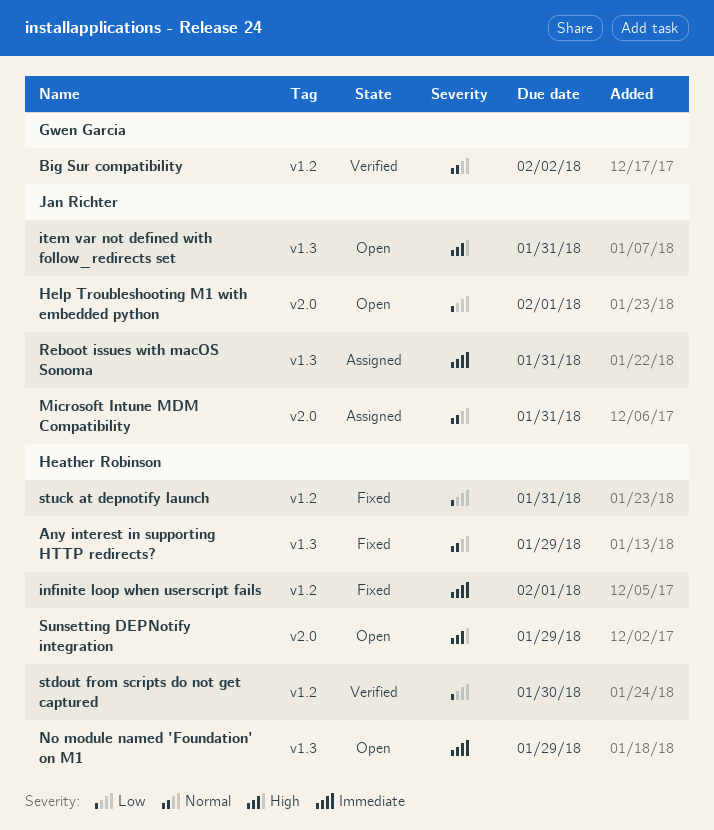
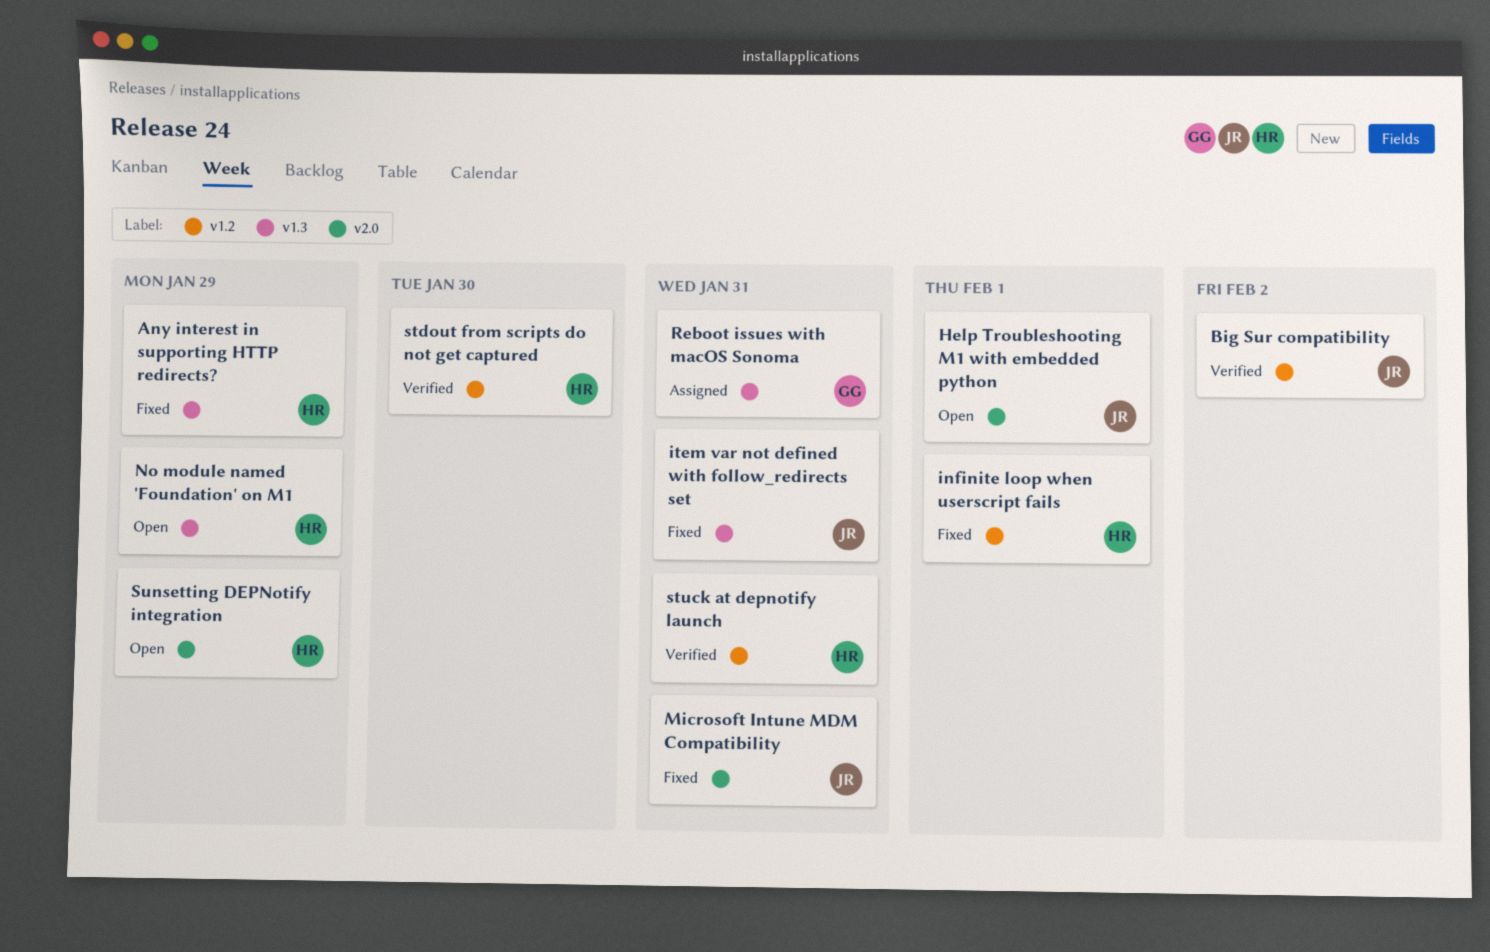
Big Sur compatibility, owner: Gwen Garcia -> Jan Richter
item var not defined with follow_redirects set, status: Open -> Fixed
Microsoft Intune MDM Compatibility, status: Assigned -> Fixed
Reboot issues with macOS Sonoma, owner: Jan Richter -> Gwen Garcia
stuck at depnotify launch, status: Fixed -> Verified

